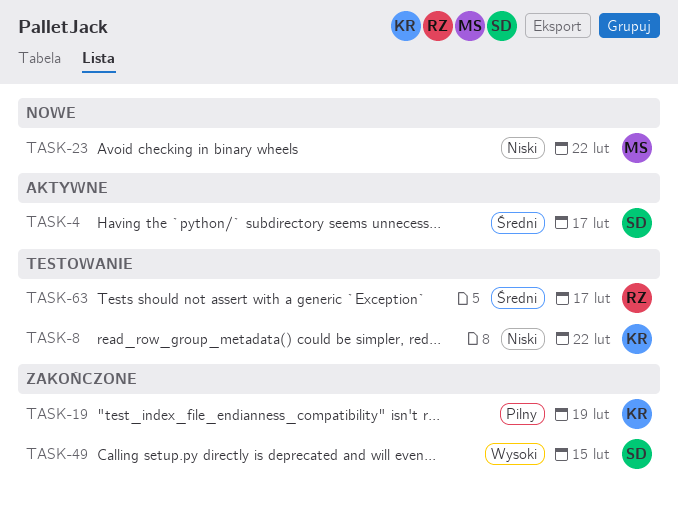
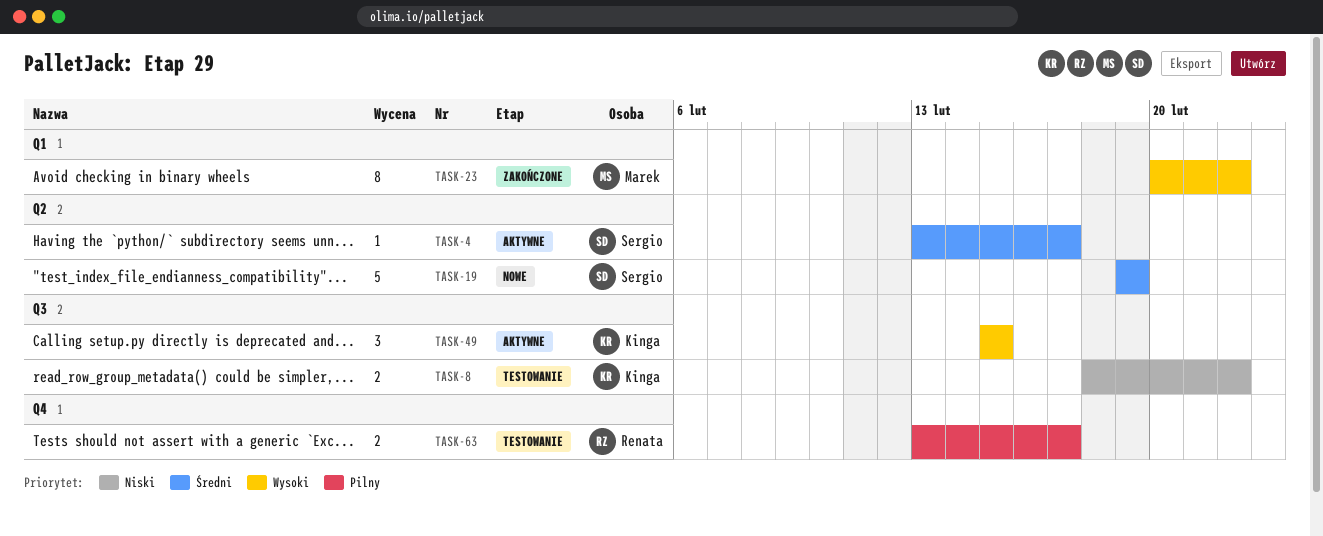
TASK-19, status: Zakończone -> Nowe
TASK-19, owner: Kinga -> Sergio
TASK-19, priority: Pilny -> Średni
TASK-23, status: Nowe -> Zakończone
TASK-23, priority: Niski -> Wysoki
TASK-49, status: Zakończone -> Aktywne
TASK-49, owner: Sergio -> Kinga
TASK-63, priority: Średni -> Pilny

